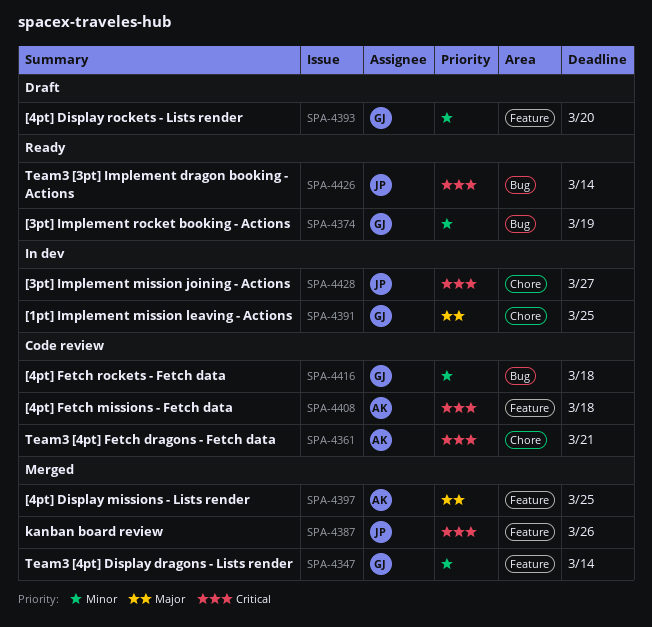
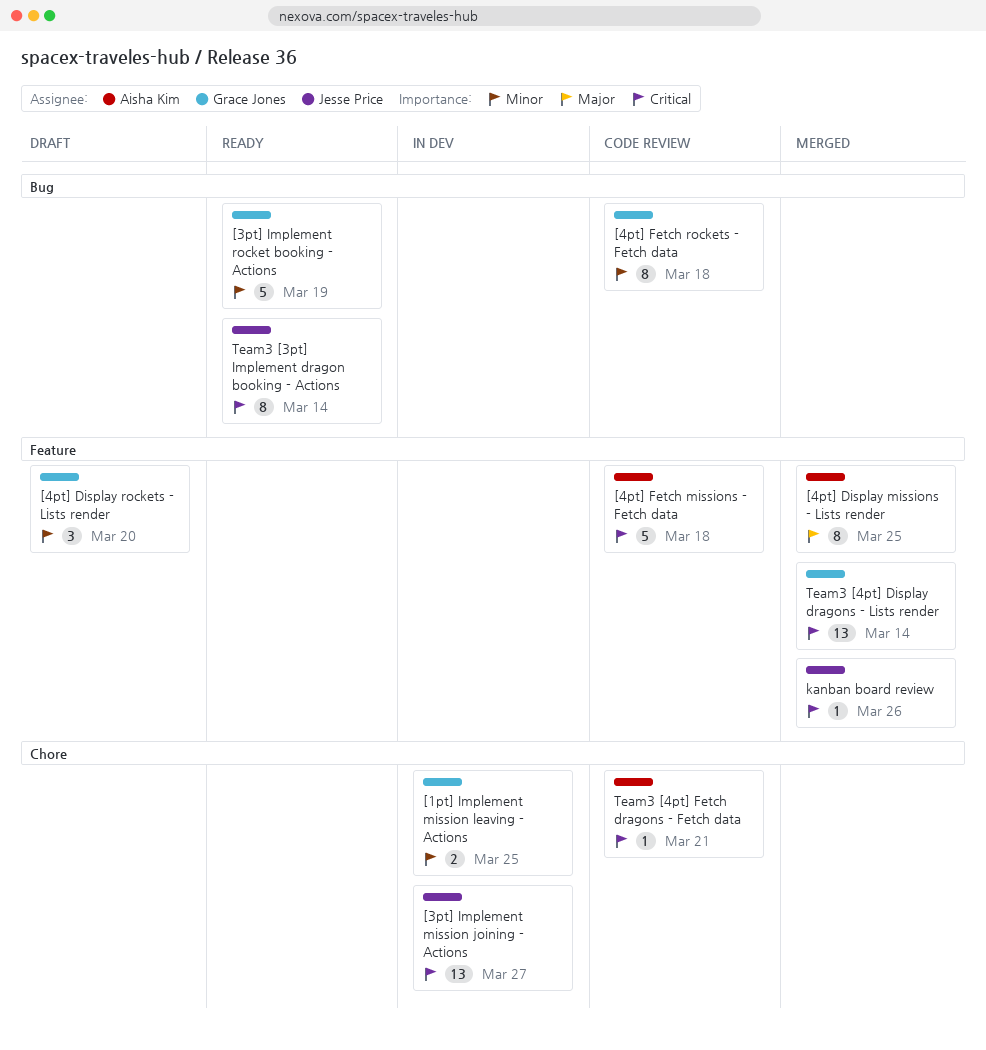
[1pt] Implement mission leaving - Actions, priority: Major -> Minor
Team3 [4pt] Display dragons - Lists render, priority: Minor -> Critical

